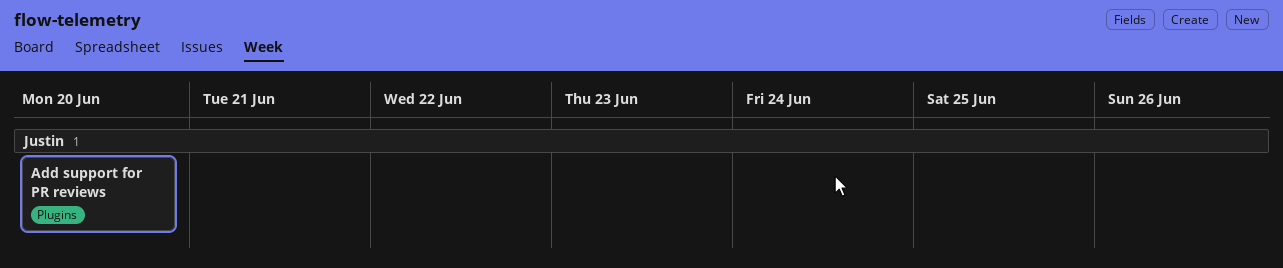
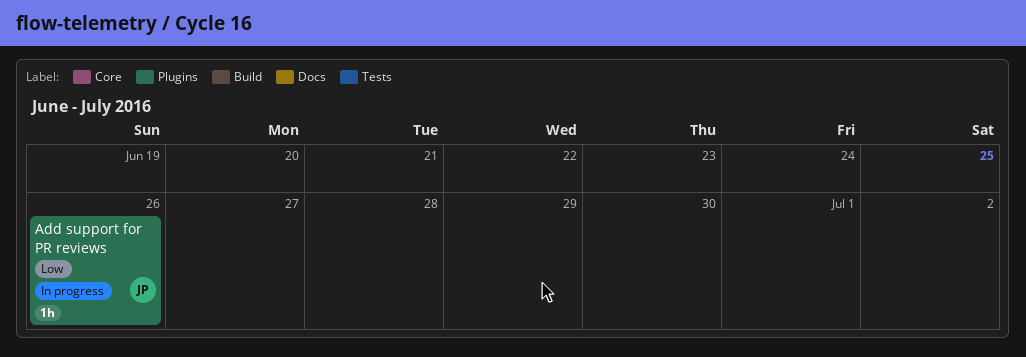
Add support for PR reviews, due: Jun 20 -> Jun 26

